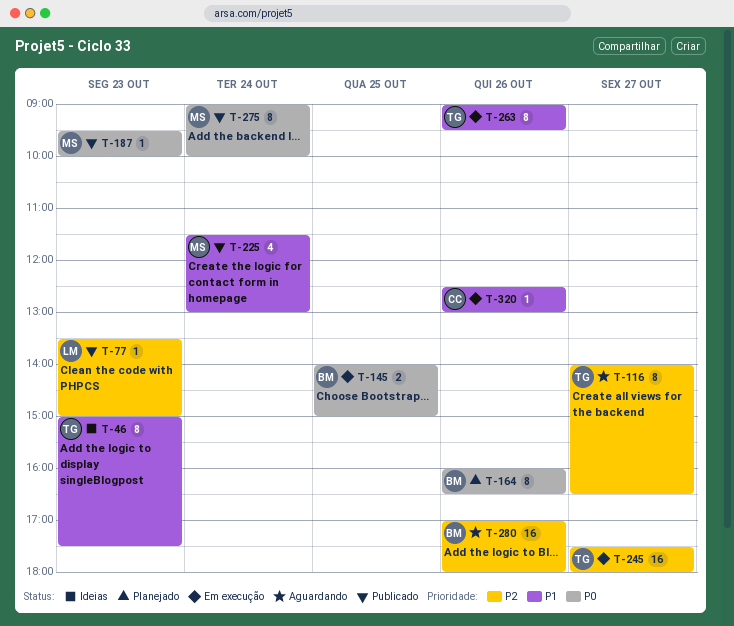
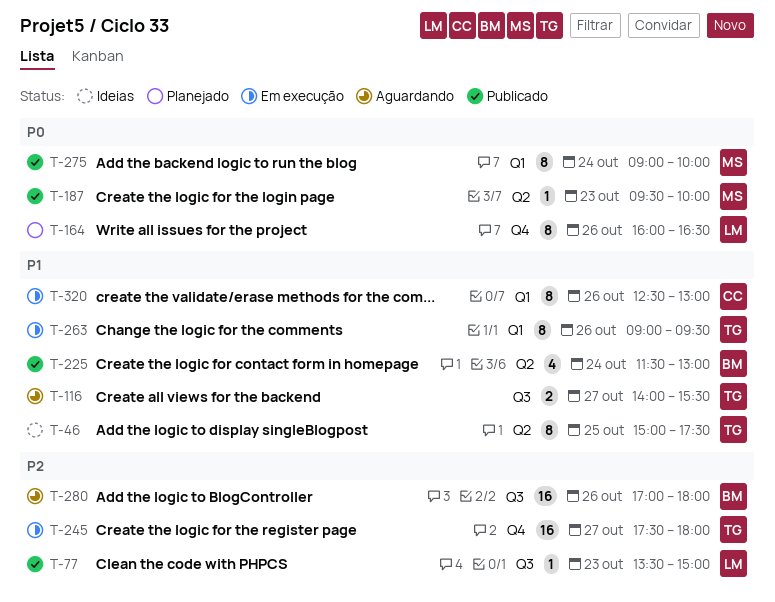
T-46, day: Oct 23 -> Oct 25
T-116, priority: P2 -> P1
T-116, estimate: 8 -> 2
T-116, ends: 16:30 -> 15:30
T-145: present -> none
T-164, owner: BM -> LM
T-225, owner: MS -> BM
T-320, estimate: 1 -> 8

